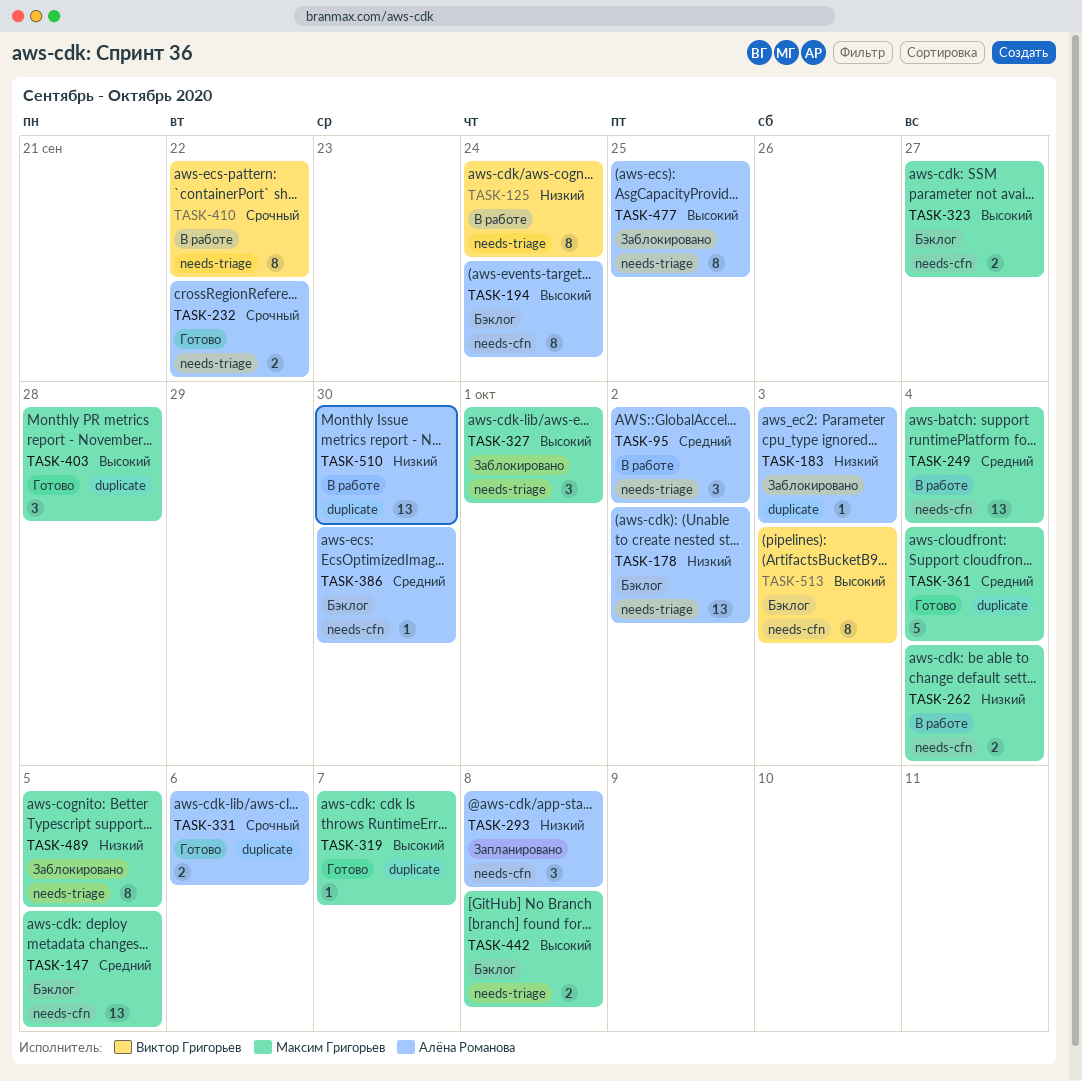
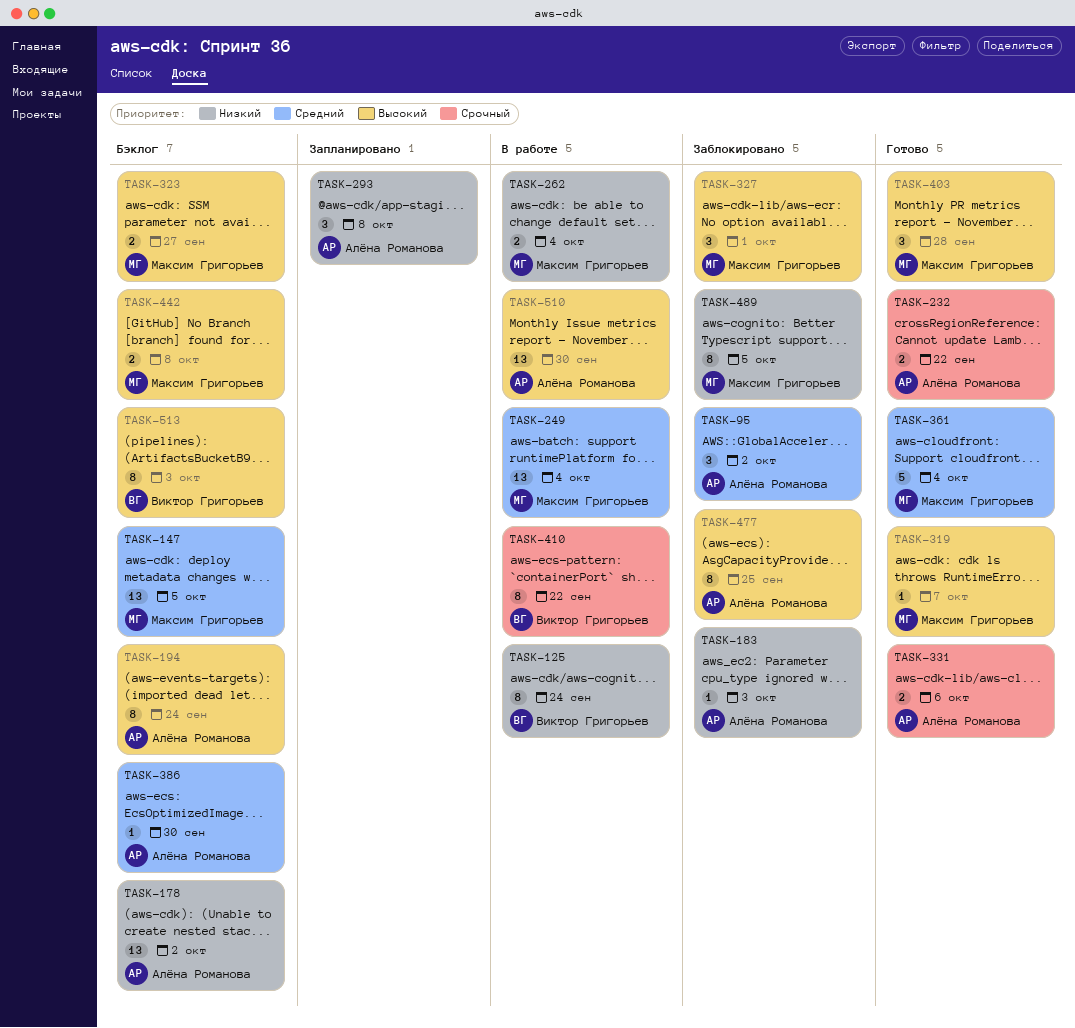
TASK-95, status: В работе -> Заблокировано
TASK-510, priority: Низкий -> Высокий

